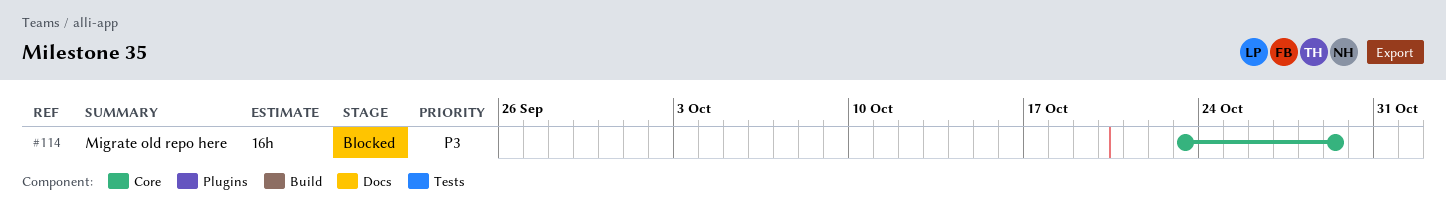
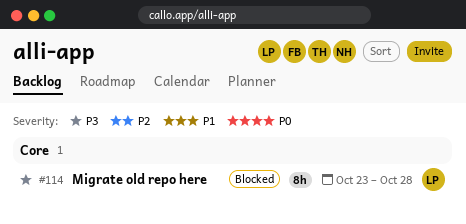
#114, estimate: 16h -> 8h
#114, due: Oct 29 -> Oct 28

